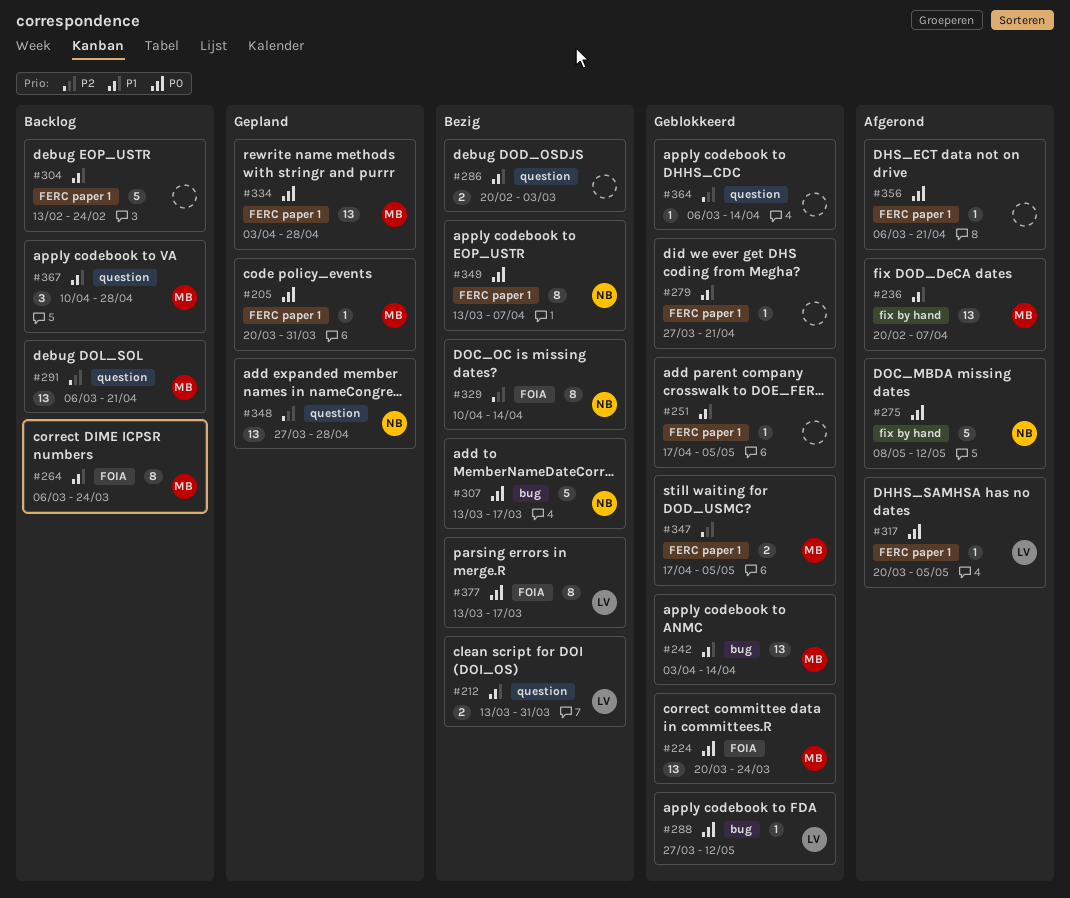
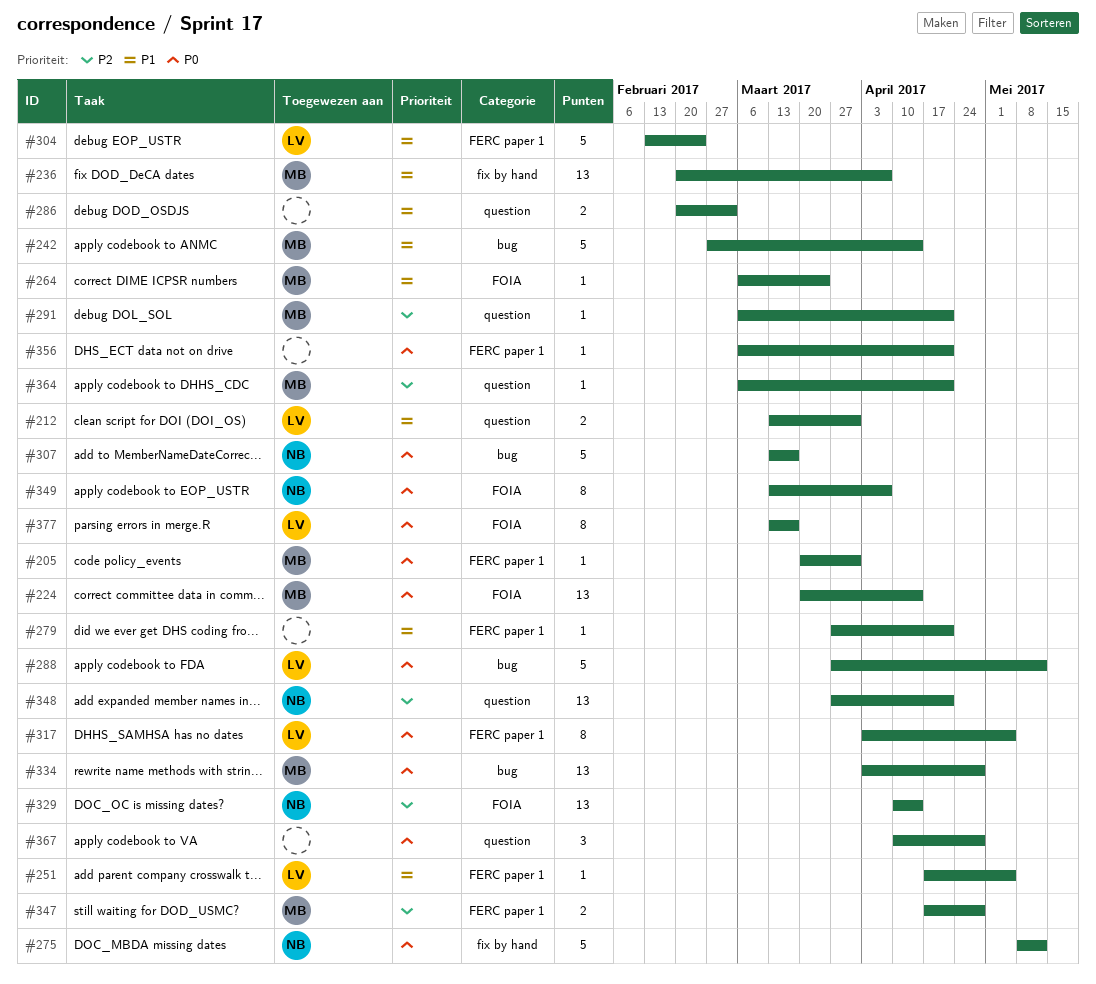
#224, due: Mar 24 -> Apr 14
#242, estimate: 13 -> 5
#242, start: Apr 3 -> Feb 27
#251, owner: none -> LV
#264, estimate: 8 -> 1
#288, estimate: 1 -> 5
#291, estimate: 13 -> 1
#304, owner: none -> LV
#317, estimate: 1 -> 8
#317, start: Mar 20 -> Apr 3
#329, estimate: 8 -> 13
#334, label: FERC paper 1 -> bug
#347, due: May 5 -> Apr 28
#348, due: Apr 28 -> Apr 21
#349, label: FERC paper 1 -> FOIA
#364, owner: none -> MB
#364, due: Apr 14 -> Apr 21
#367, owner: MB -> none
#367, priority: P1 -> P0

